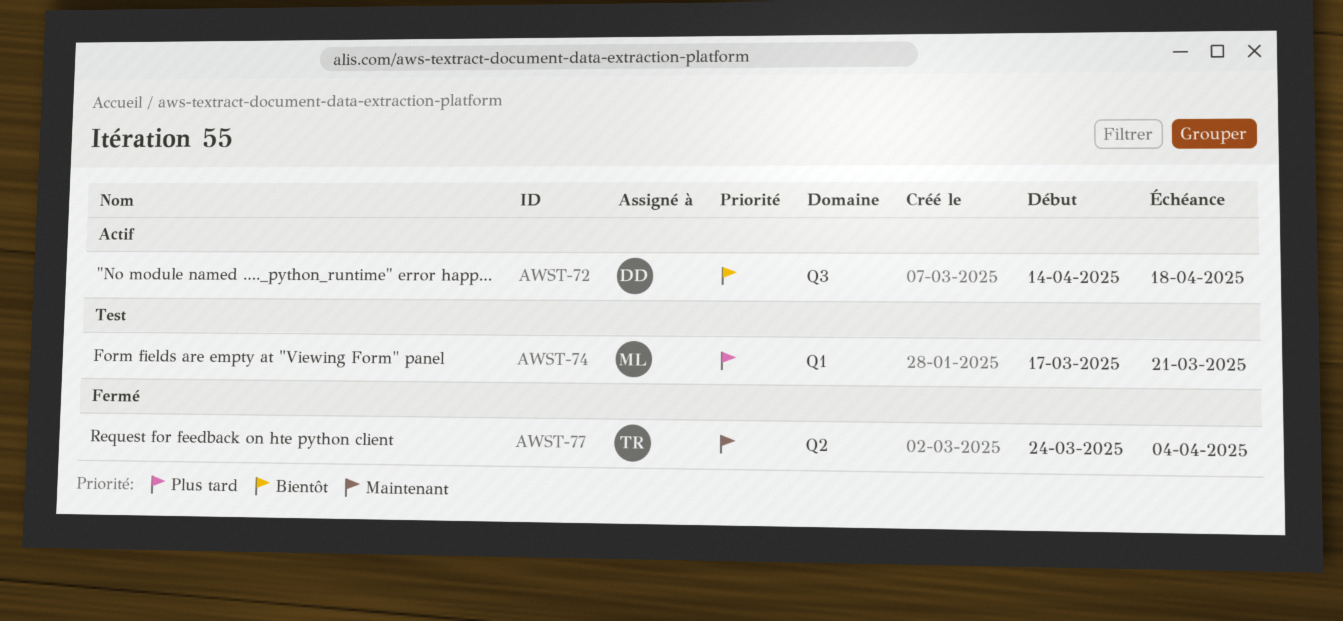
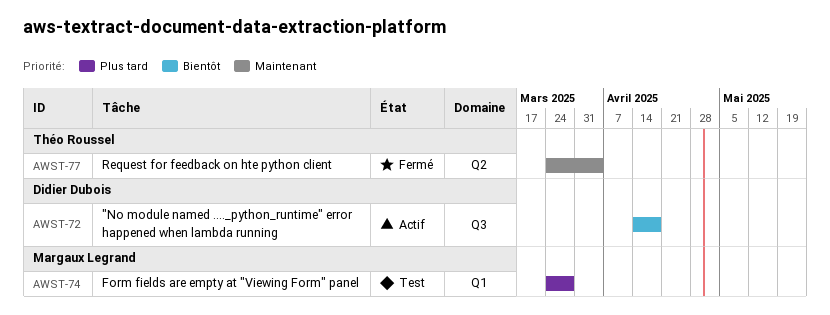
AWST-74, start: Mar 17 -> Mar 24
AWST-74, due: Mar 21 -> Mar 28

